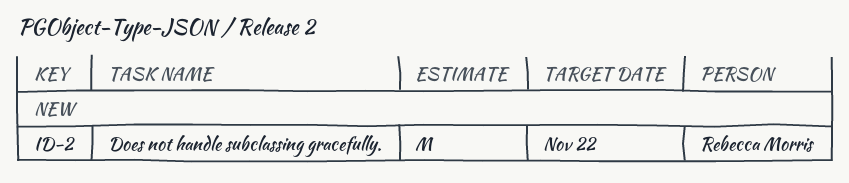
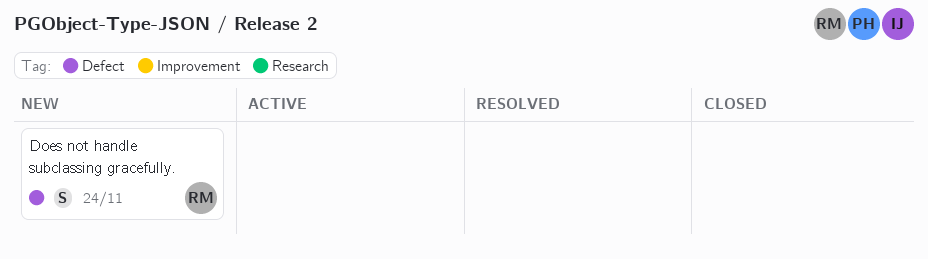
Does not handle subclassing gracefully., estimate: M -> S
Does not handle subclassing gracefully., due: Nov 22 -> Nov 24

